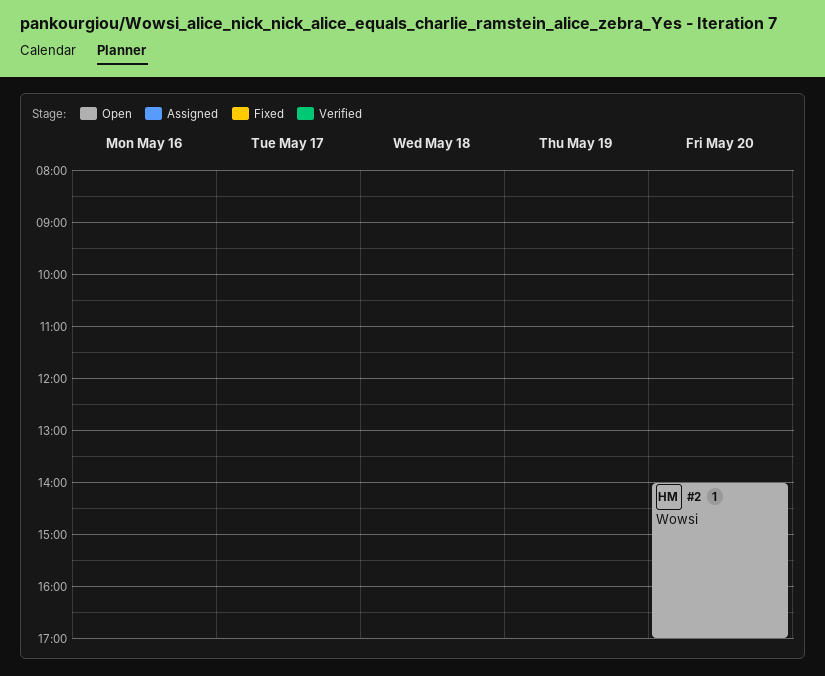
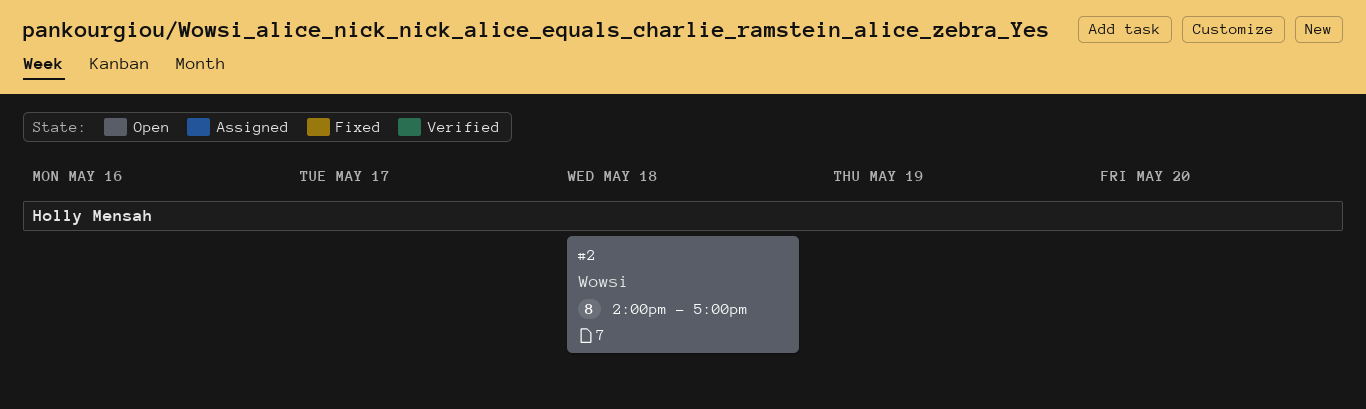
#2, estimate: 1 -> 8
#2, day: May 20 -> May 18

